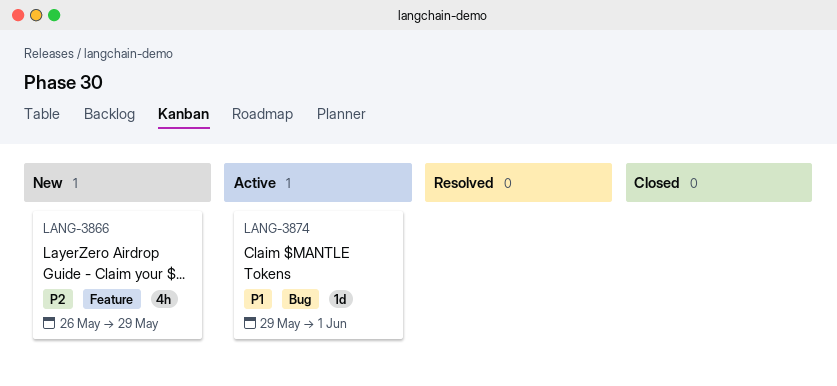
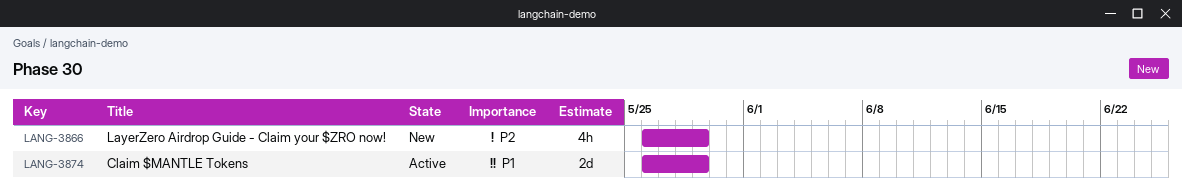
LANG-3874, estimate: 1d -> 2d
LANG-3874, start: May 29 -> May 26
LANG-3874, due: Jun 1 -> May 29

